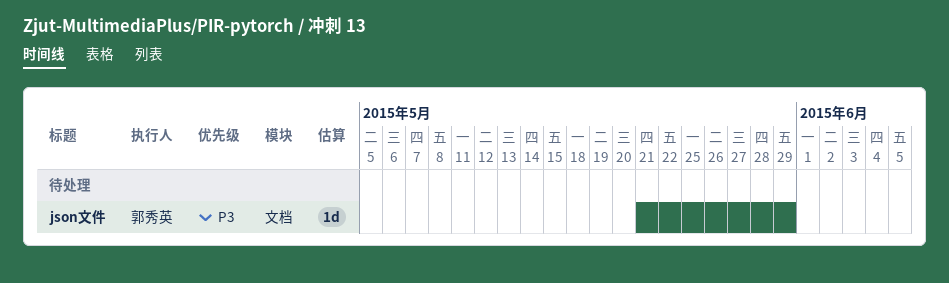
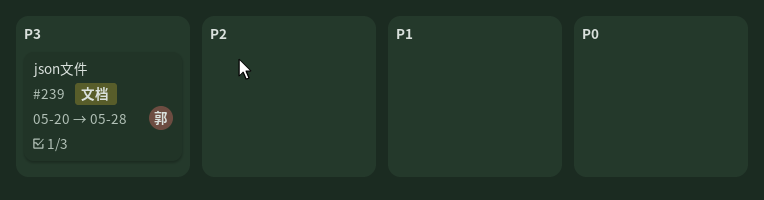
json文件, start: May 21 -> May 20
json文件, due: May 29 -> May 28

